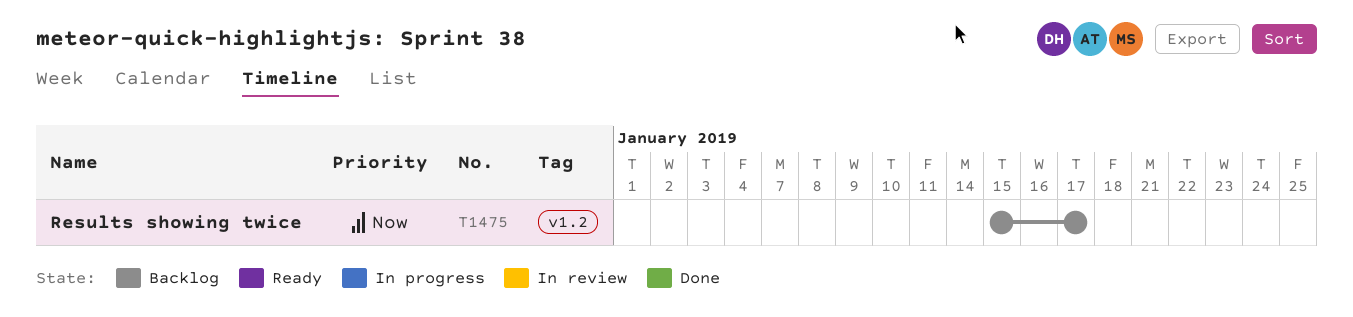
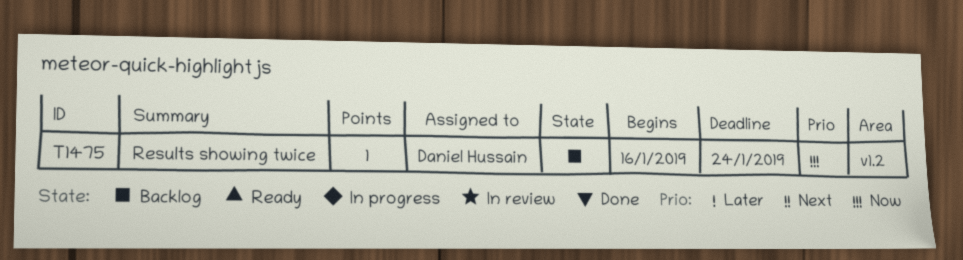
T1475, start: Jan 15 -> Jan 16
T1475, due: Jan 17 -> Jan 24

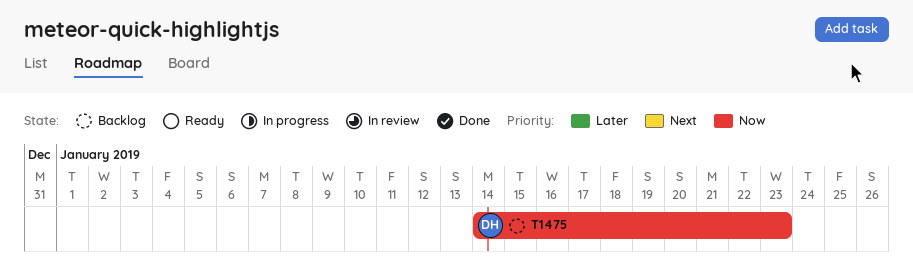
T1475, start: Jan 16 -> Jan 14
T1475, due: Jan 24 -> Jan 23

